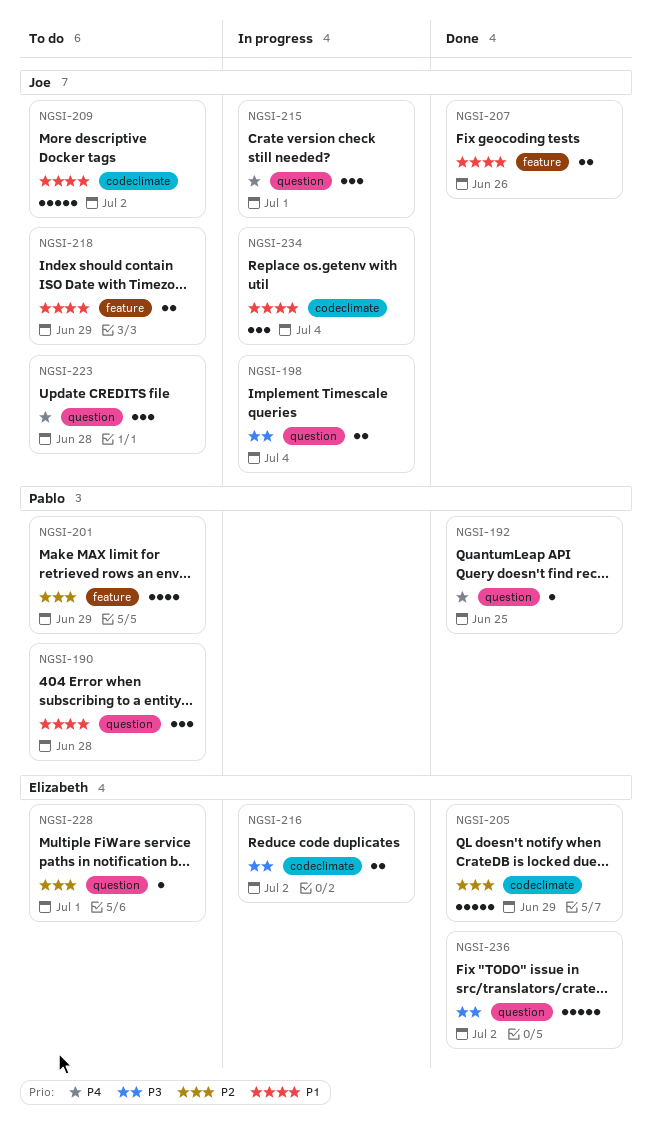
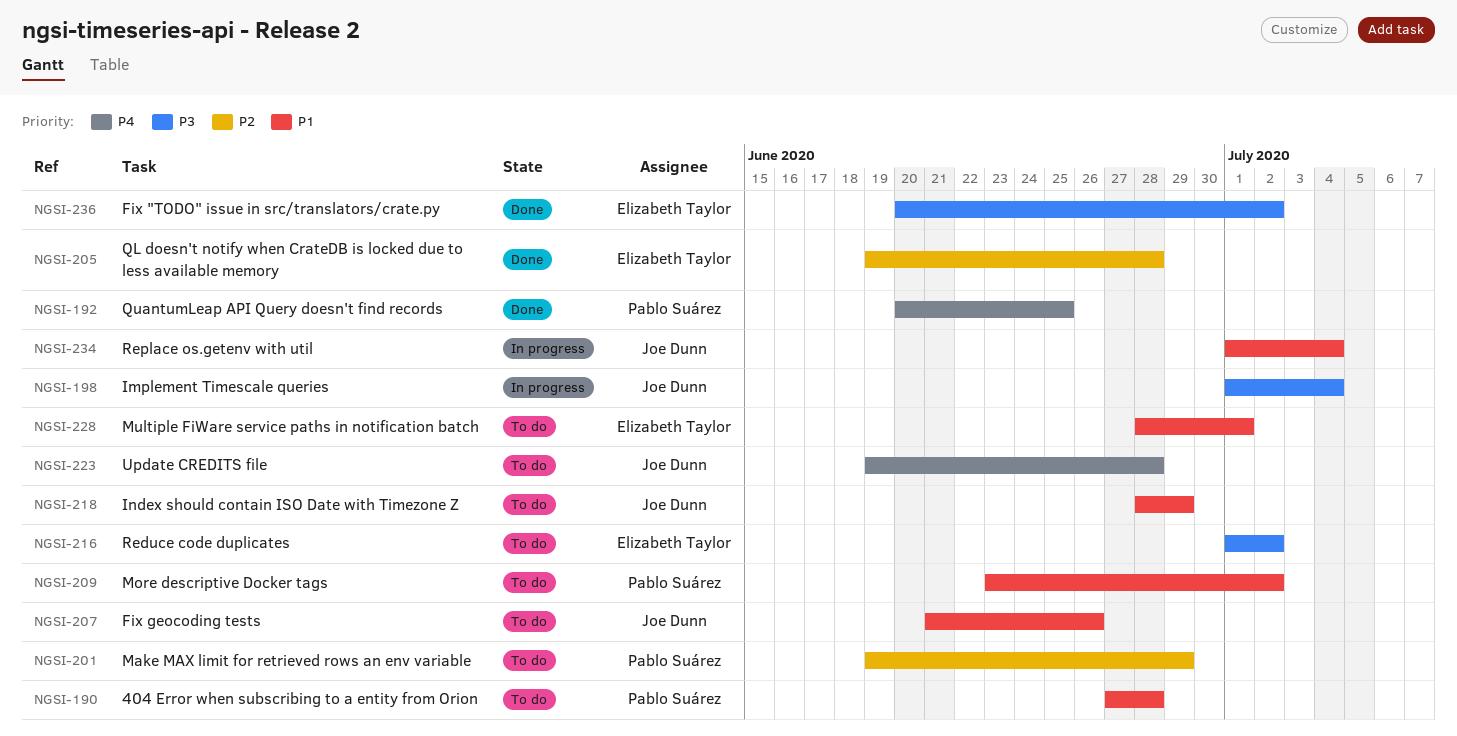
NGSI-205, due: Jun 29 -> Jun 28
NGSI-207, status: Done -> To do
NGSI-209, owner: Joe Dunn -> Pablo Suárez
NGSI-215: present -> none
NGSI-216, status: In progress -> To do
NGSI-228, priority: P2 -> P1

